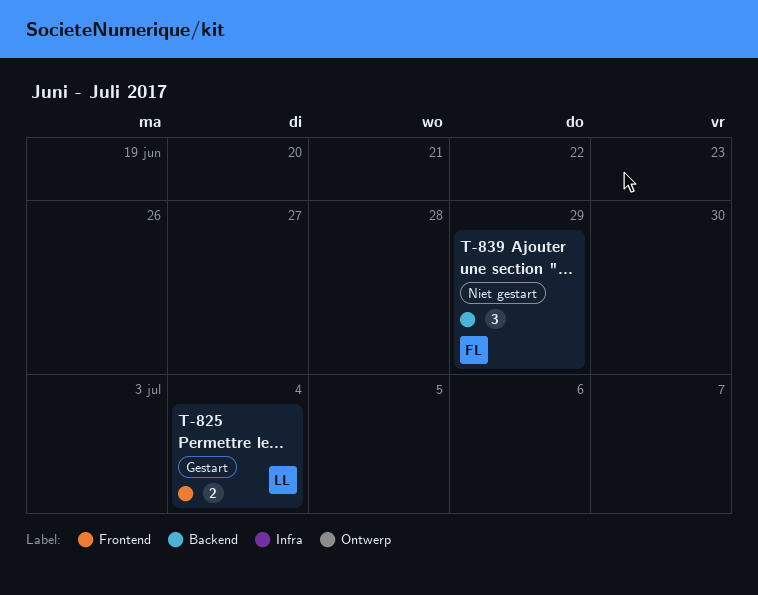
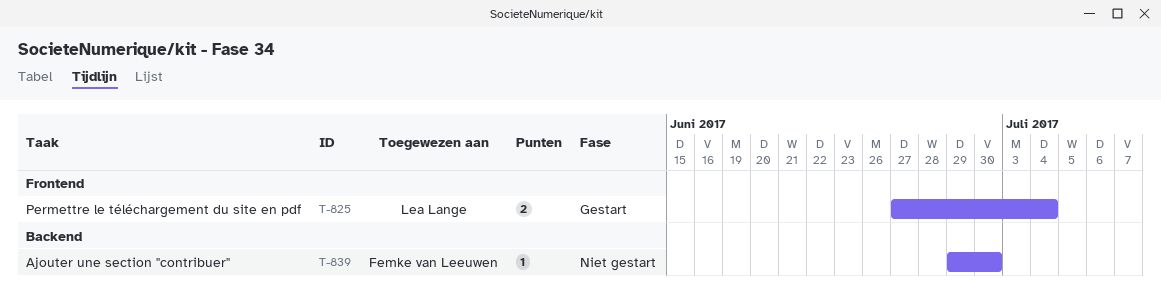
T-839, estimate: 3 -> 1
T-839, due: Jun 29 -> Jun 30

